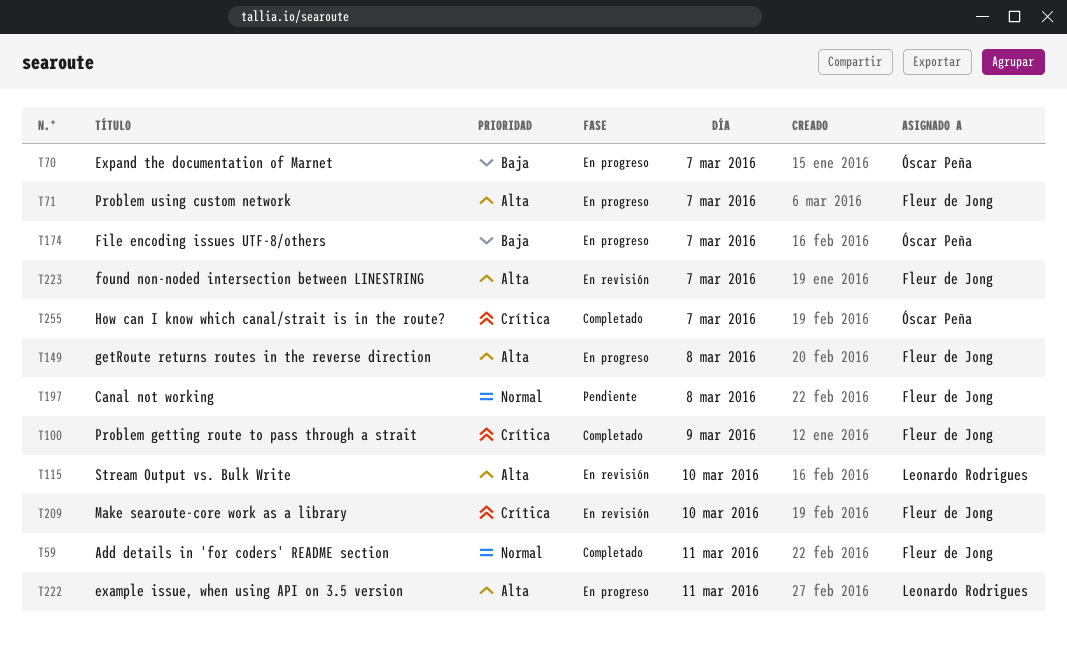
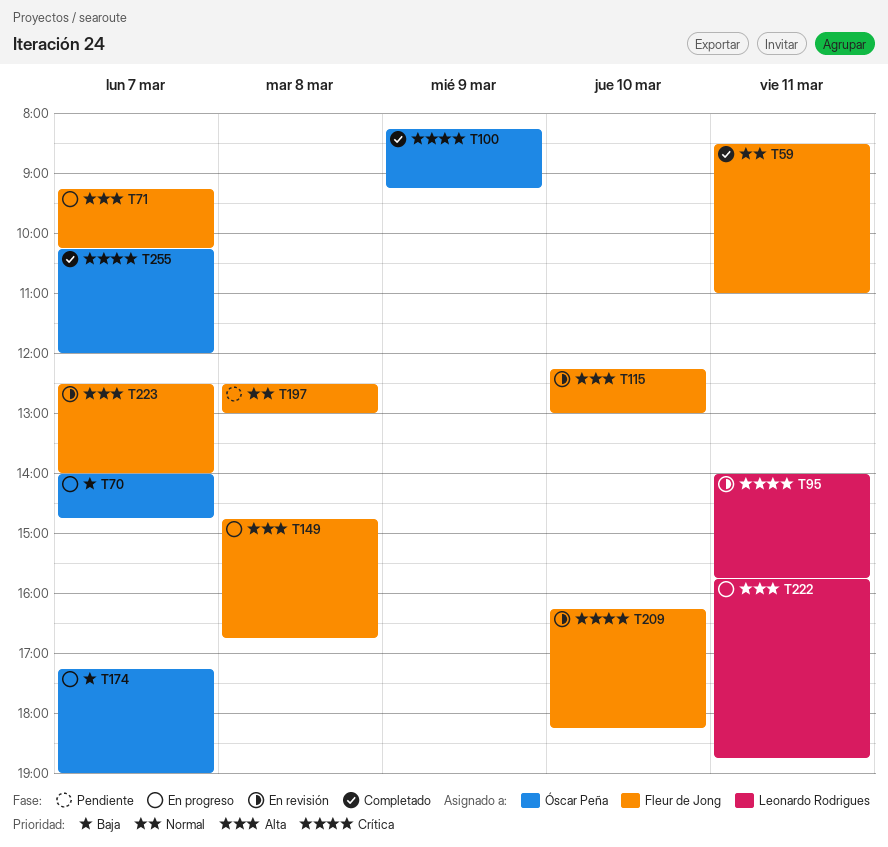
T95: none -> present
T100, owner: Fleur de Jong -> Óscar Peña
T115, owner: Leonardo Rodrigues -> Fleur de Jong

